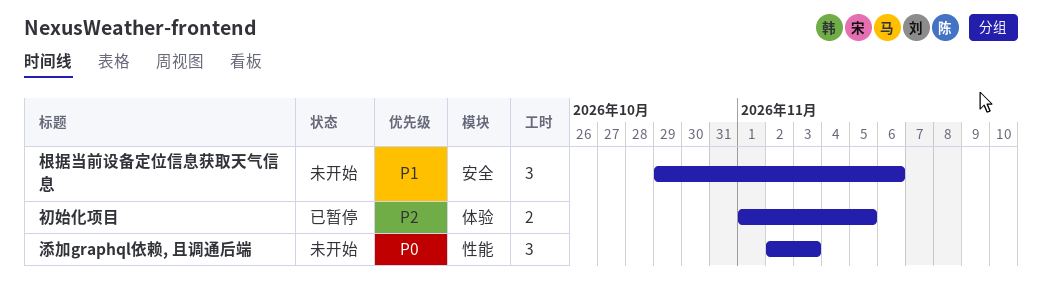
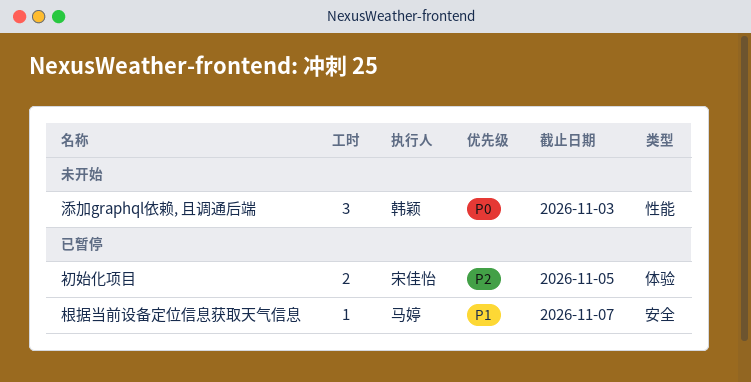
根据当前设备定位信息获取天气信息, status: 未开始 -> 已暂停
根据当前设备定位信息获取天气信息, estimate: 3 -> 1
根据当前设备定位信息获取天气信息, due: Nov 6 -> Nov 7

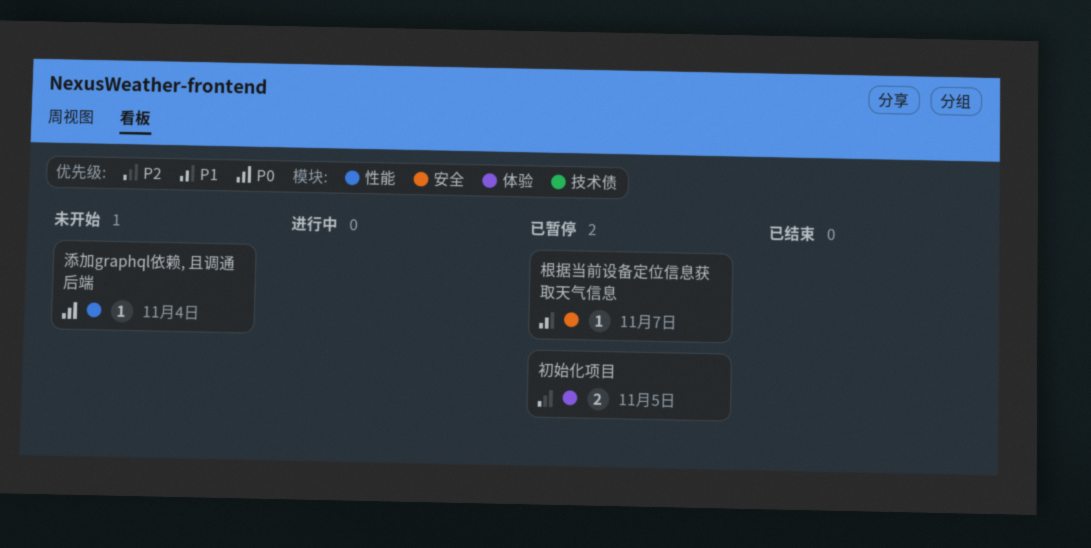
添加graphql依赖, 且调通后端, estimate: 3 -> 1
添加graphql依赖, 且调通后端, due: Nov 3 -> Nov 4

